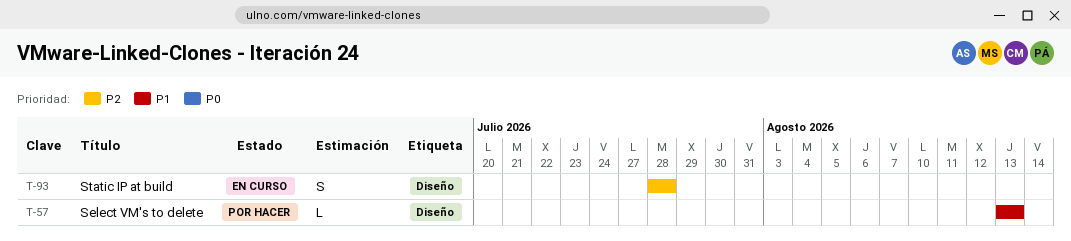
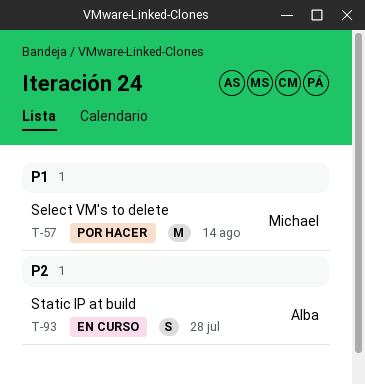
T-57, estimate: L -> M
T-57, due: Aug 13 -> Aug 14

